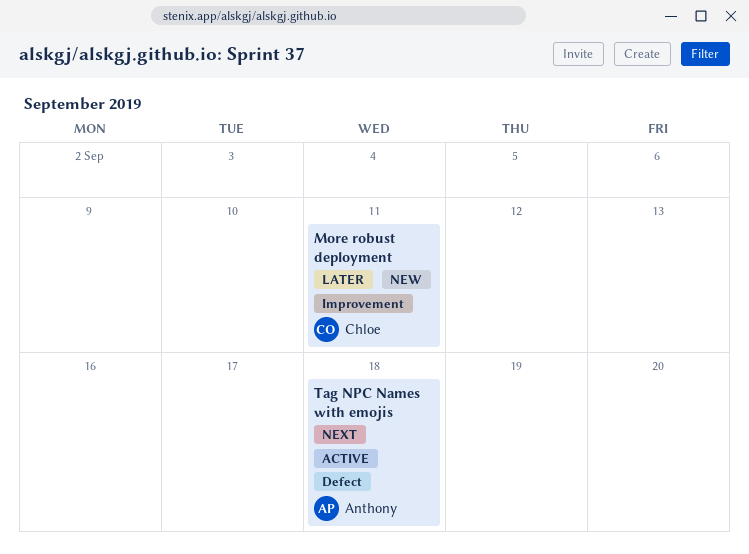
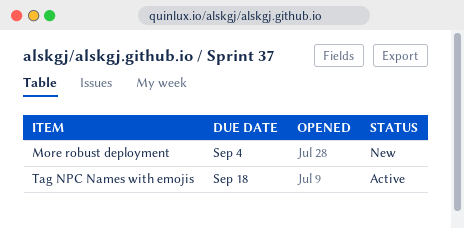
More robust deployment, due: Sep 11 -> Sep 4

